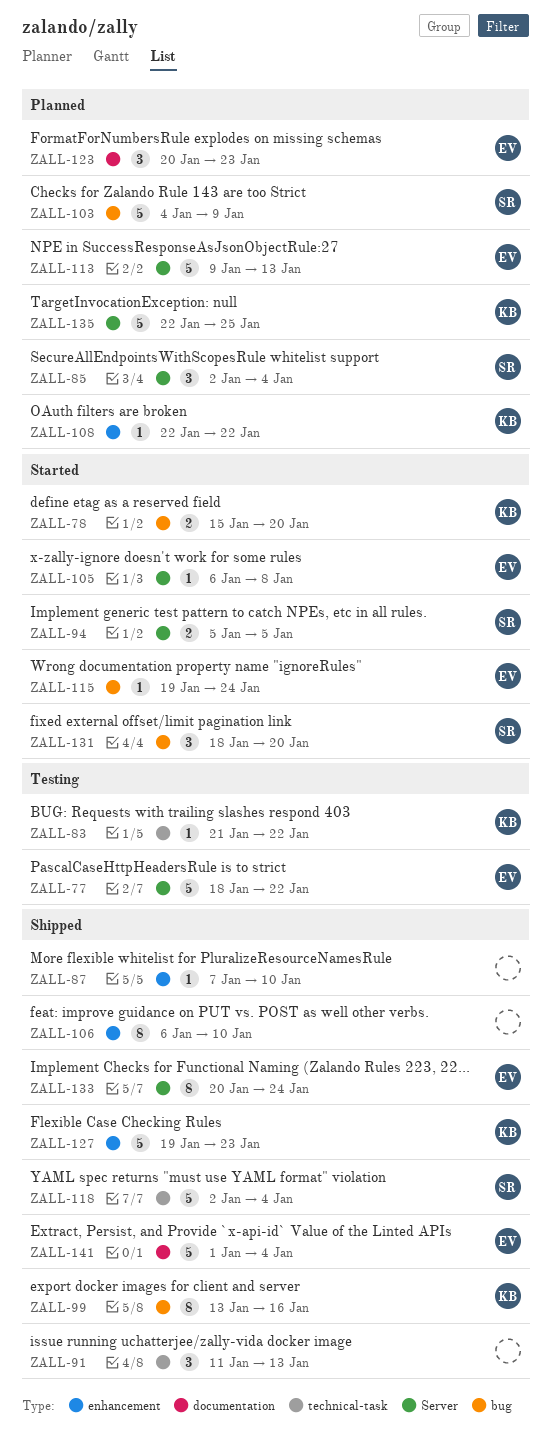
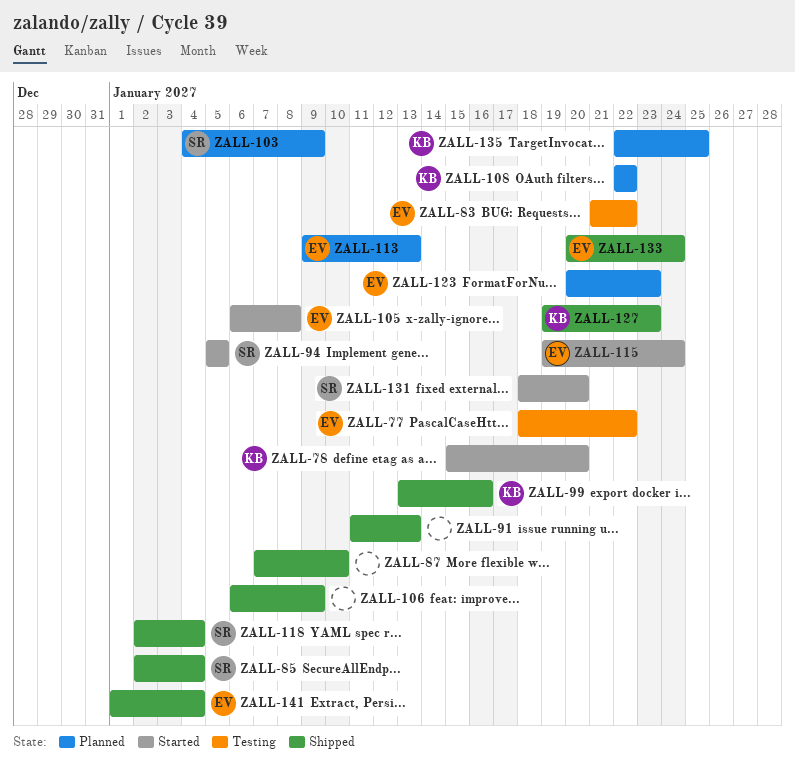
ZALL-83, owner: KB -> EV
ZALL-85, status: Planned -> Shipped
ZALL-106, due: Jan 10 -> Jan 9

